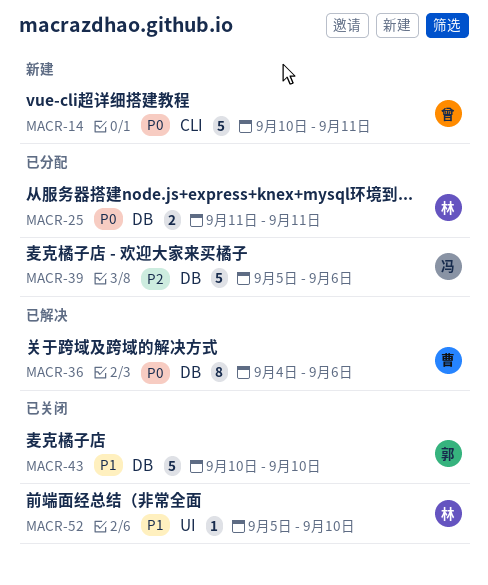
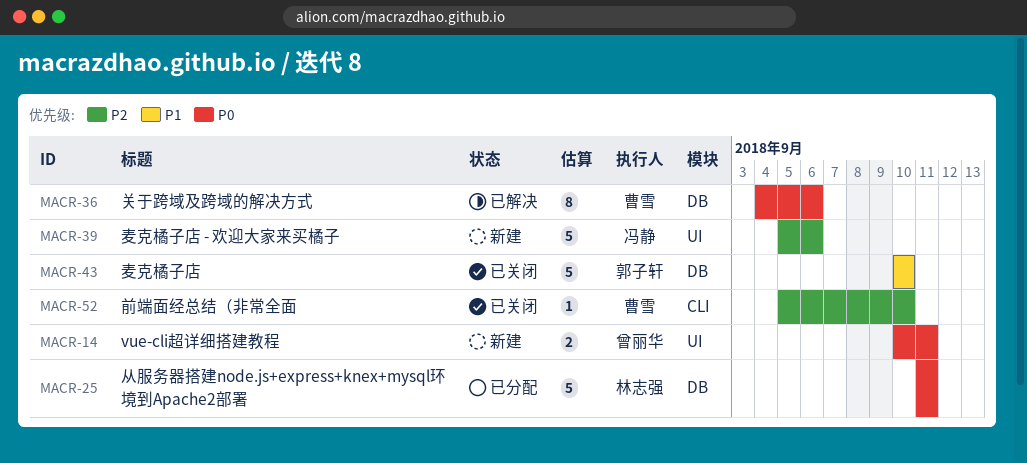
MACR-14, label: CLI -> UI
MACR-14, estimate: 5 -> 2
MACR-25, estimate: 2 -> 5
MACR-39, status: 已分配 -> 新建
MACR-39, label: DB -> UI
MACR-52, owner: 林志强 -> 曹雪
MACR-52, priority: P1 -> P2
MACR-52, label: UI -> CLI

